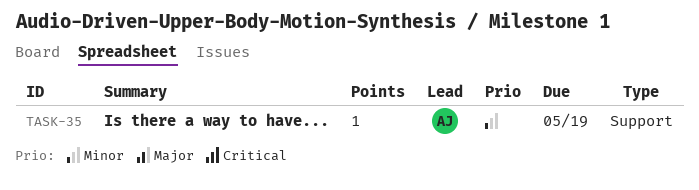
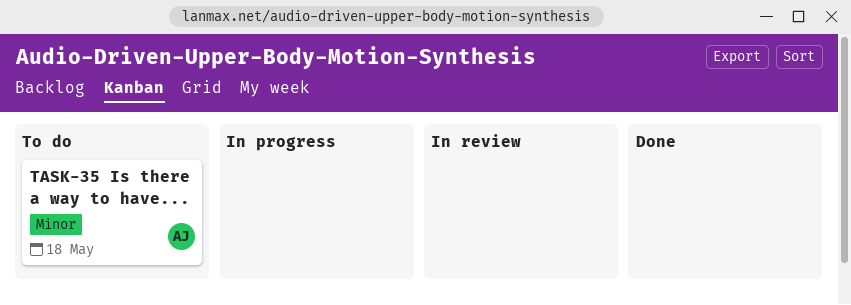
TASK-35, due: May 19 -> May 18

